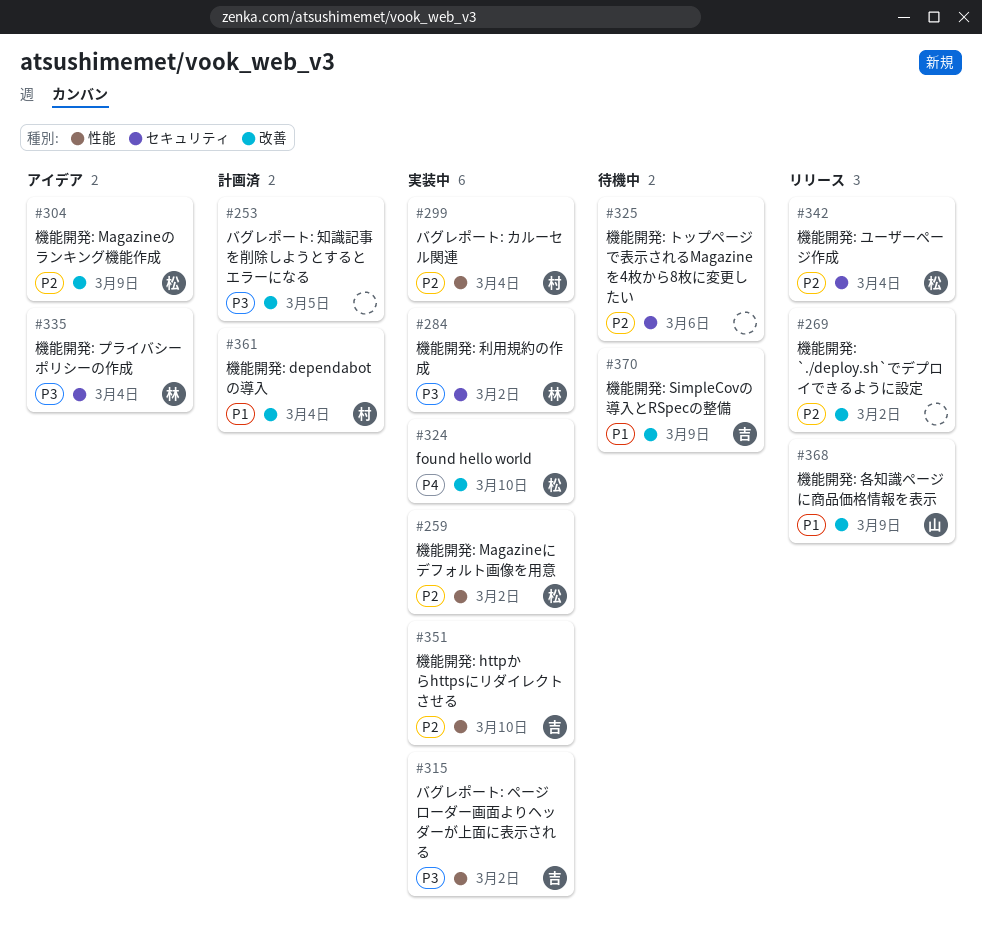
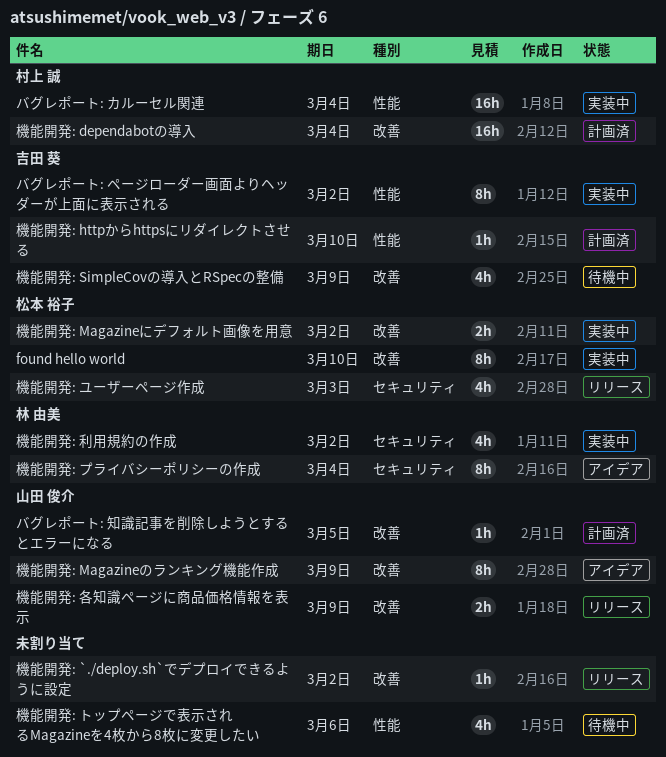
バグレポート: 知識記事を削除しようとするとエラーになる, owner: none -> 山田 俊介
機能開発: httpからhttpsにリダイレクトさせる, status: 実装中 -> 計画済
機能開発: Magazineにデフォルト画像を用意, label: 性能 -> 改善
機能開発: Magazineのランキング機能作成, owner: 松本 裕子 -> 山田 俊介
機能開発: トップページで表示されるMagazineを4枚から8枚に変更したい, label: セキュリティ -> 性能
機能開発: ユーザーページ作成, due: Mar 4 -> Mar 3

